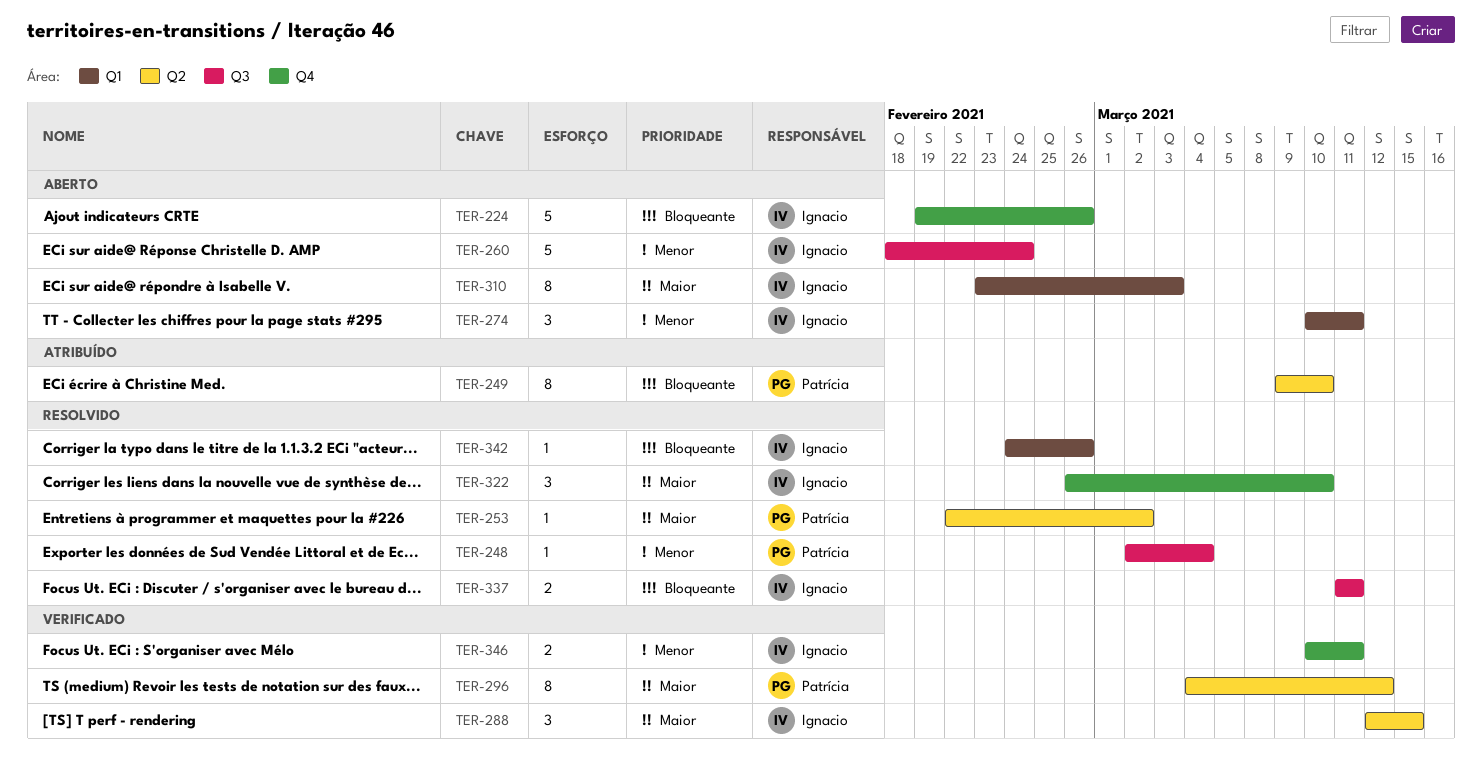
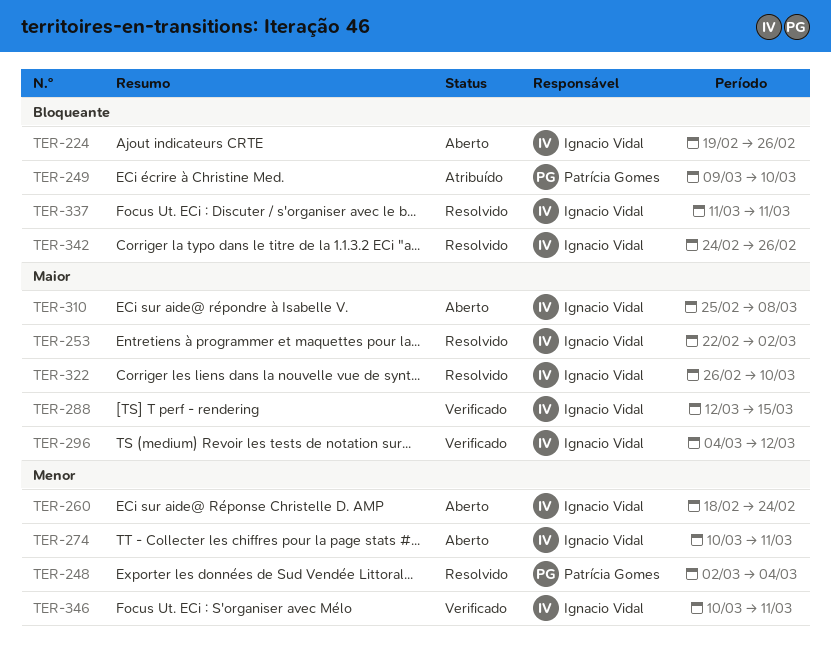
TER-253, owner: Patrícia Gomes -> Ignacio Vidal
TER-296, owner: Patrícia Gomes -> Ignacio Vidal
TER-310, start: Feb 23 -> Feb 25
TER-310, due: Mar 3 -> Mar 8

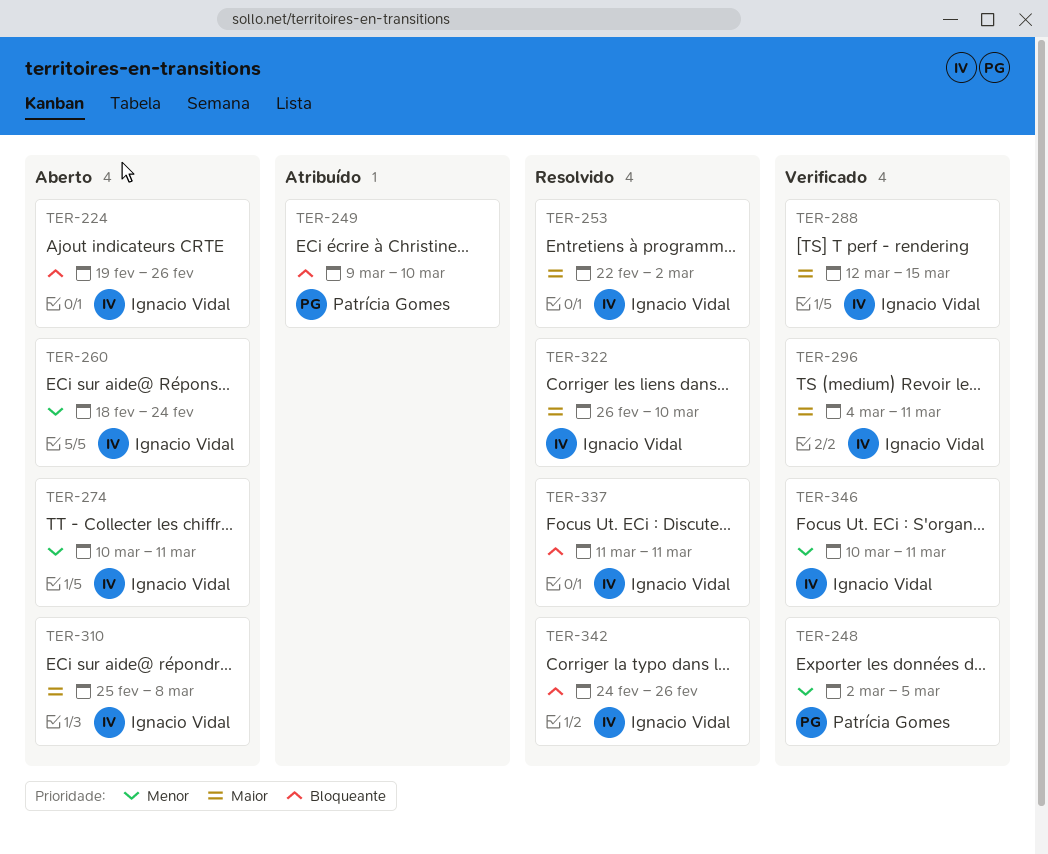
TER-248, status: Resolvido -> Verificado
TER-248, due: Mar 4 -> Mar 5
TER-296, due: Mar 12 -> Mar 11

